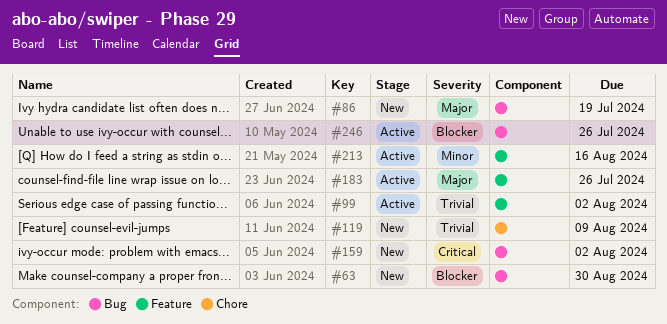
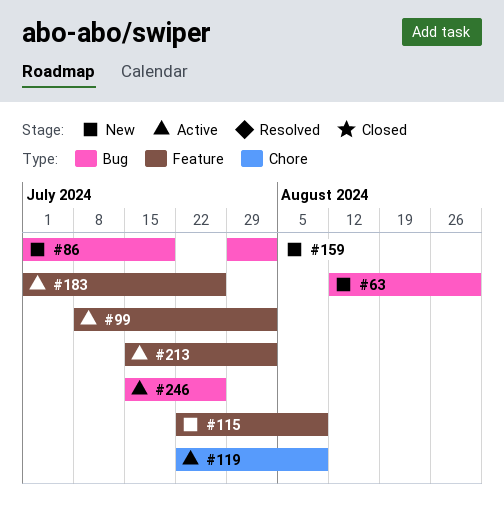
#115: none -> present
#119, status: New -> Active
#213, due: Aug 16 -> Aug 2

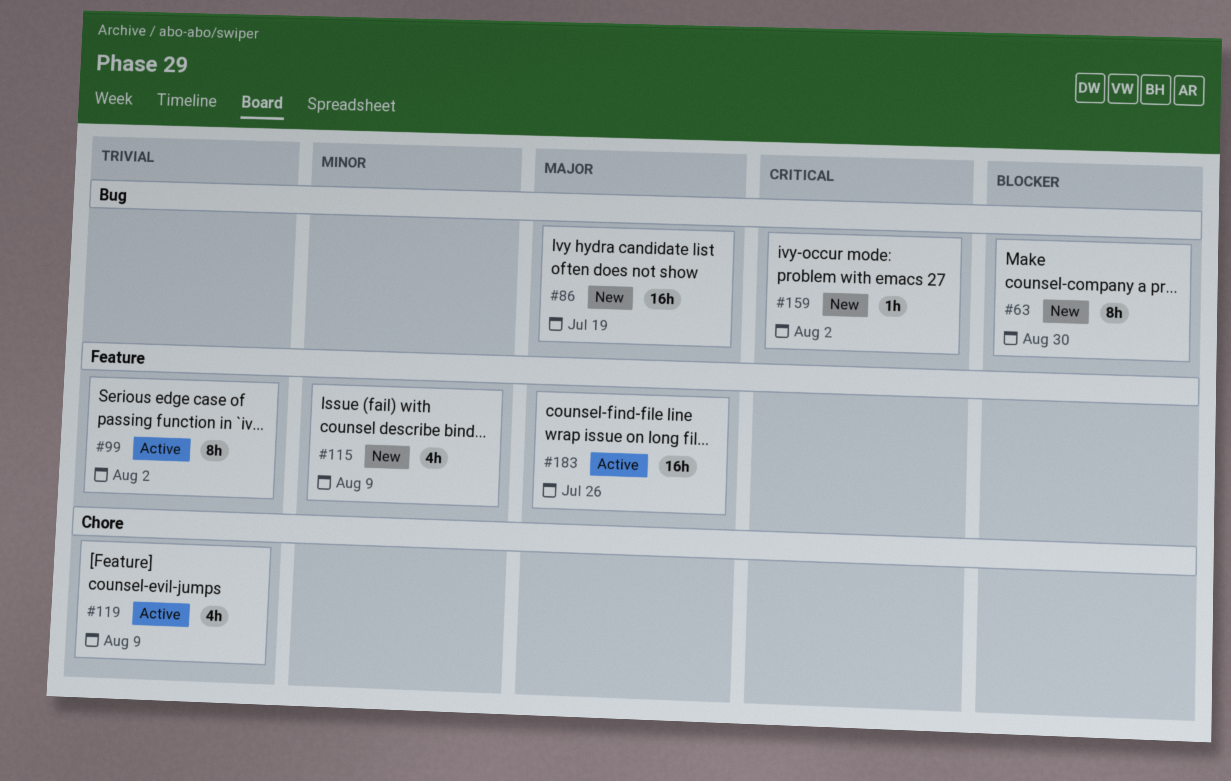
#213: present -> none
#246: present -> none

